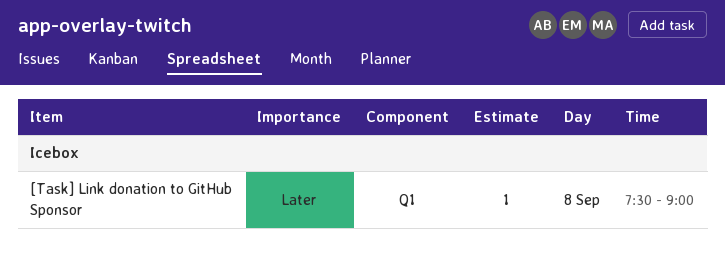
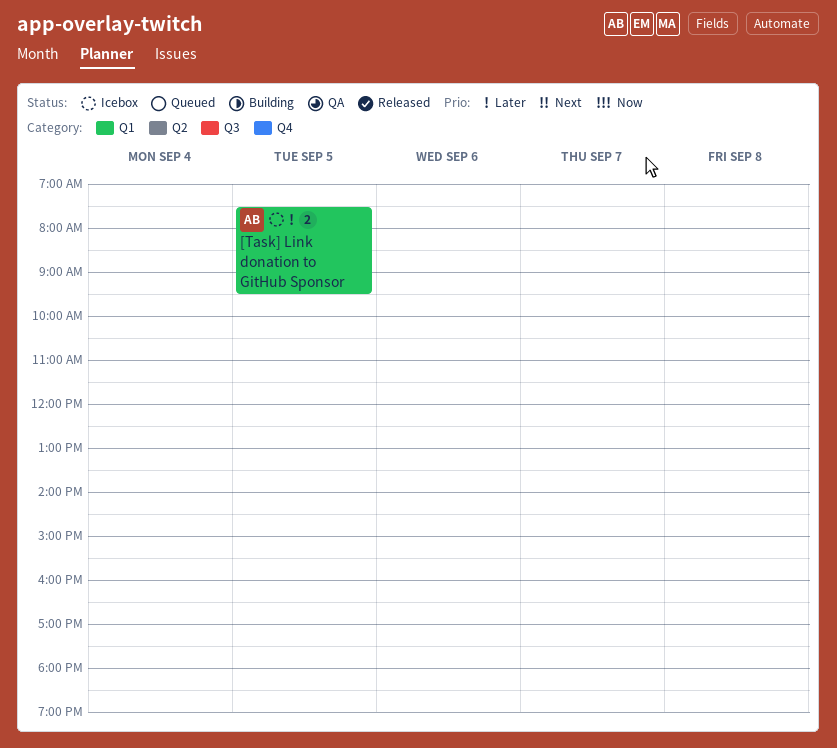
[Task] Link donation to GitHub Sponsor, estimate: 1 -> 2
[Task] Link donation to GitHub Sponsor, day: Sep 8 -> Sep 5
[Task] Link donation to GitHub Sponsor, ends: 09:00 -> 09:30

